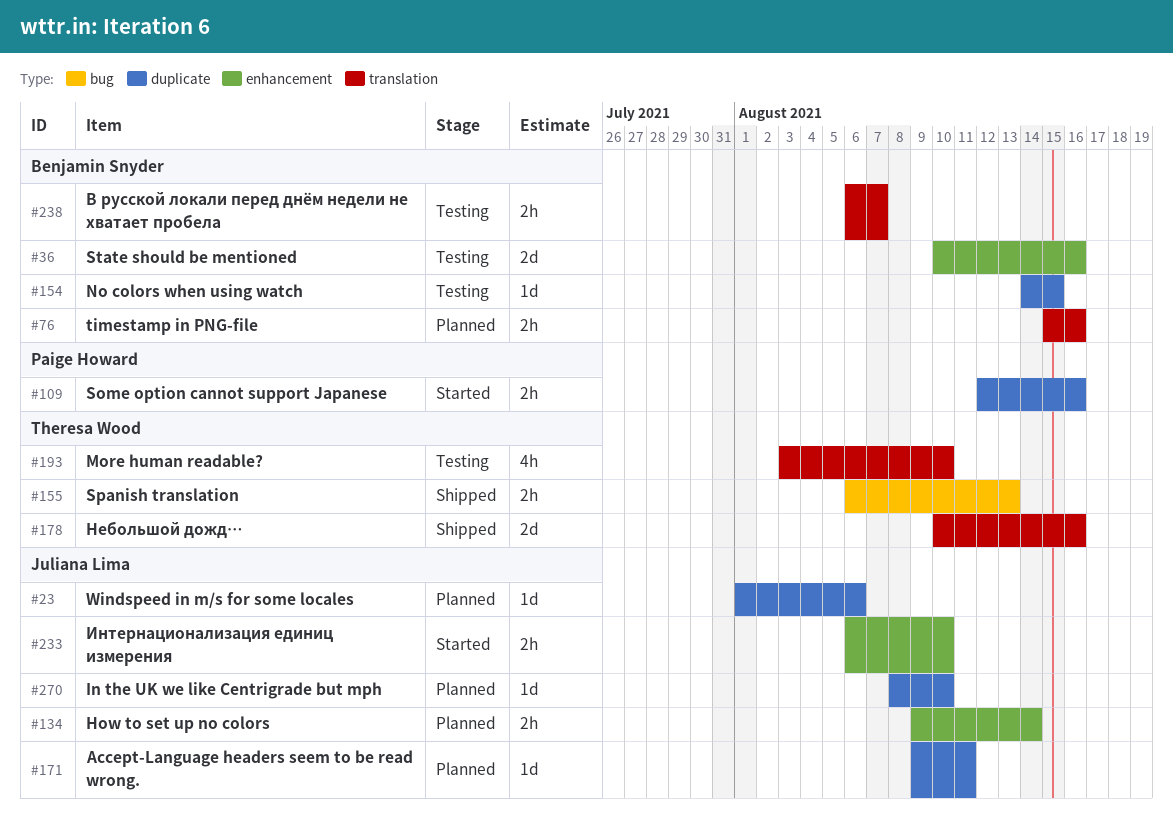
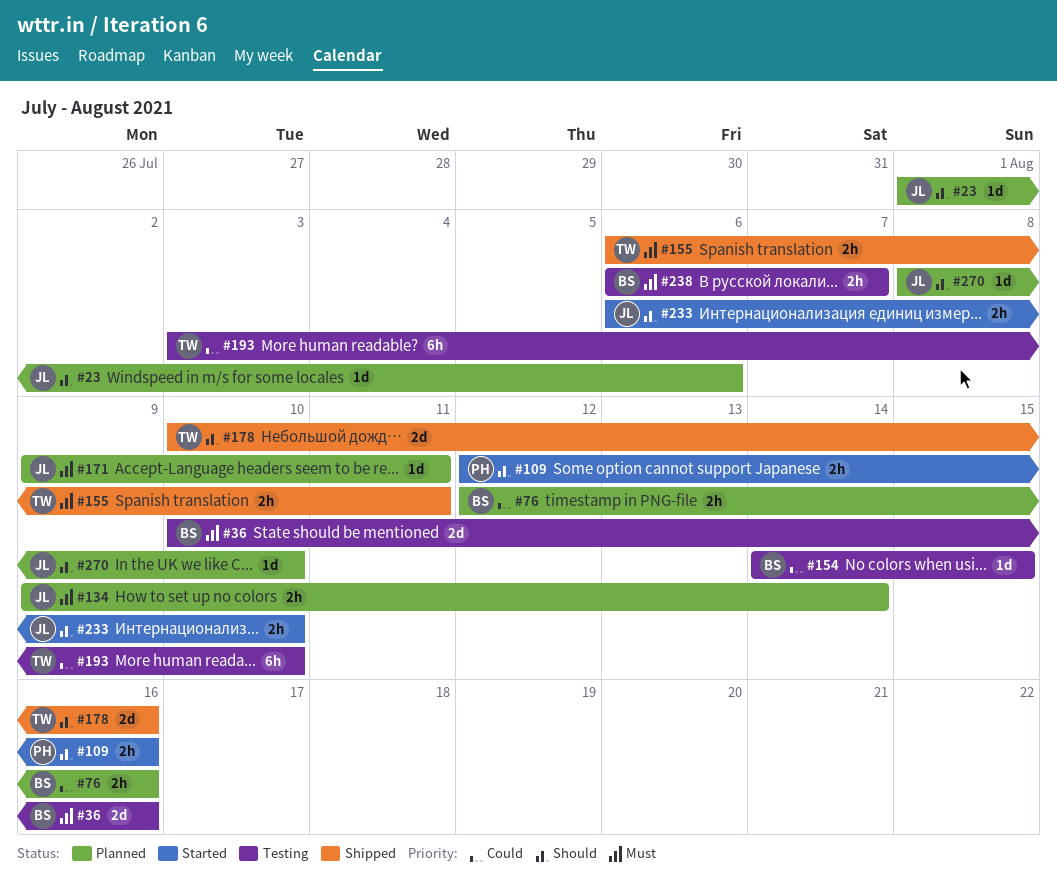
#76, start: Aug 15 -> Aug 12
#155, due: Aug 13 -> Aug 11
#193, estimate: 4h -> 6h

